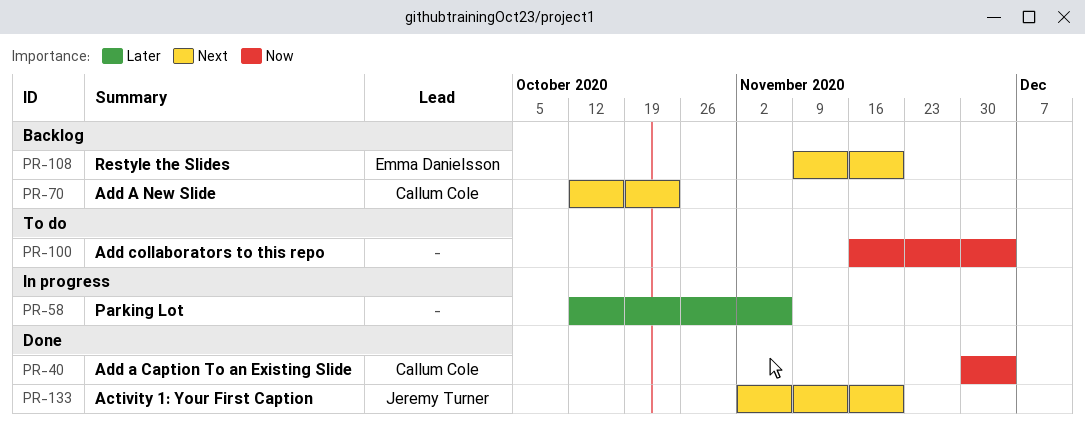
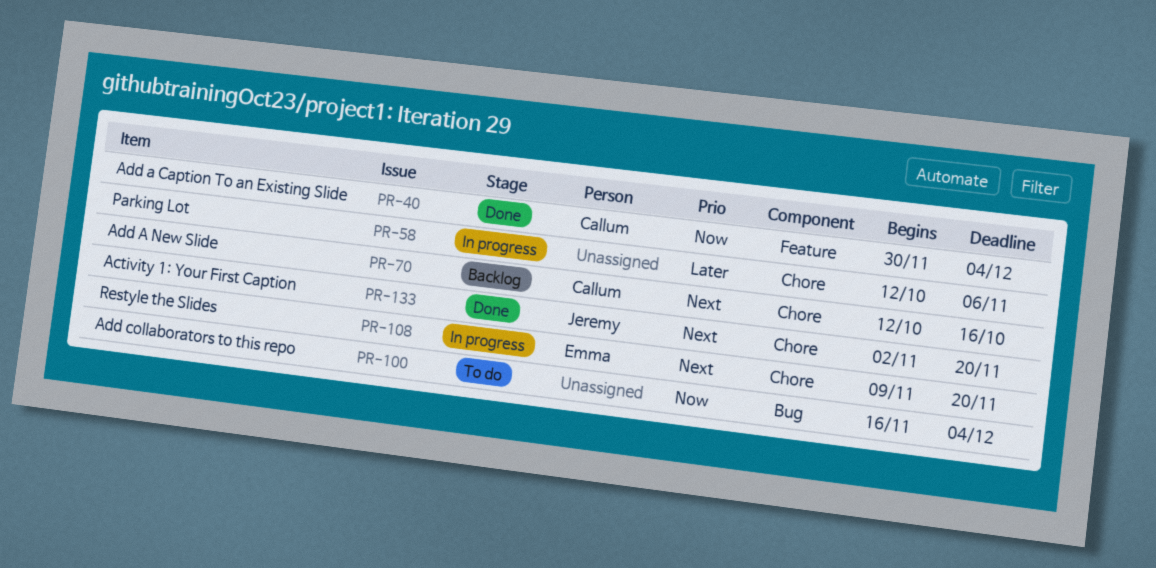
PR-70, due: Oct 23 -> Oct 16
PR-108, status: Backlog -> In progress

